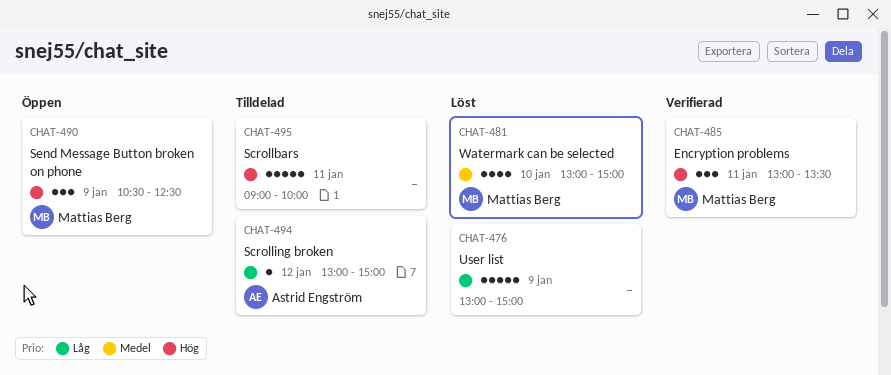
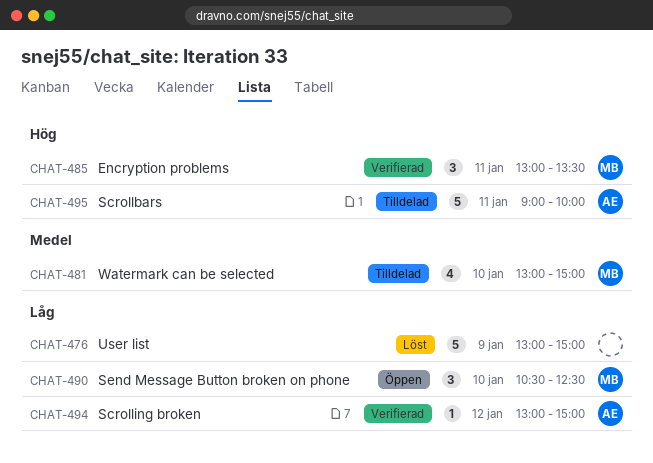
CHAT-481, status: Löst -> Tilldelad
CHAT-490, priority: Hög -> Låg
CHAT-490, day: Jan 9 -> Jan 10
CHAT-494, status: Tilldelad -> Verifierad
CHAT-495, owner: none -> Astrid Engström

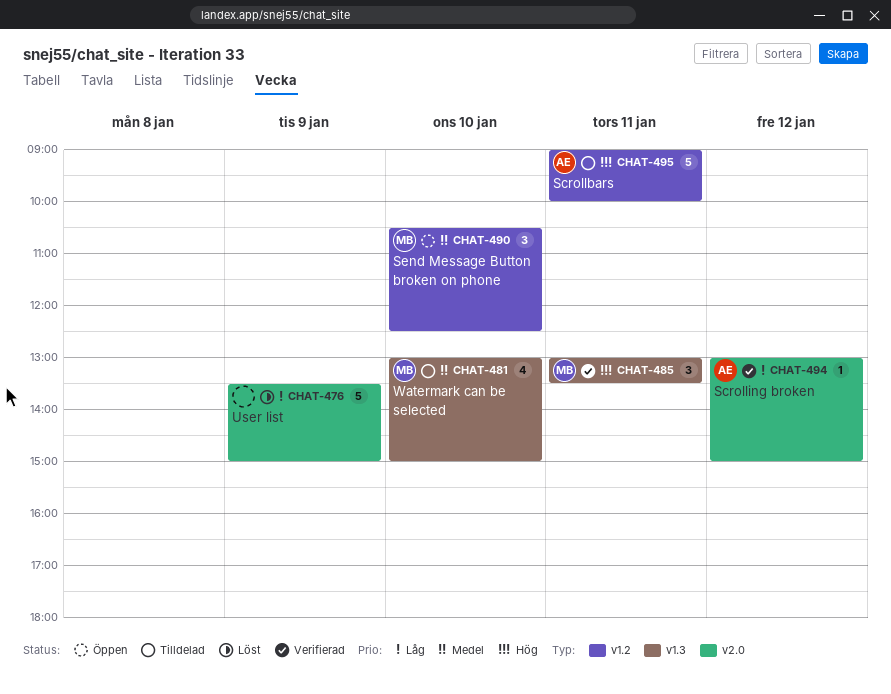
CHAT-476, begins: 13:00 -> 13:30
CHAT-490, priority: Låg -> Medel

